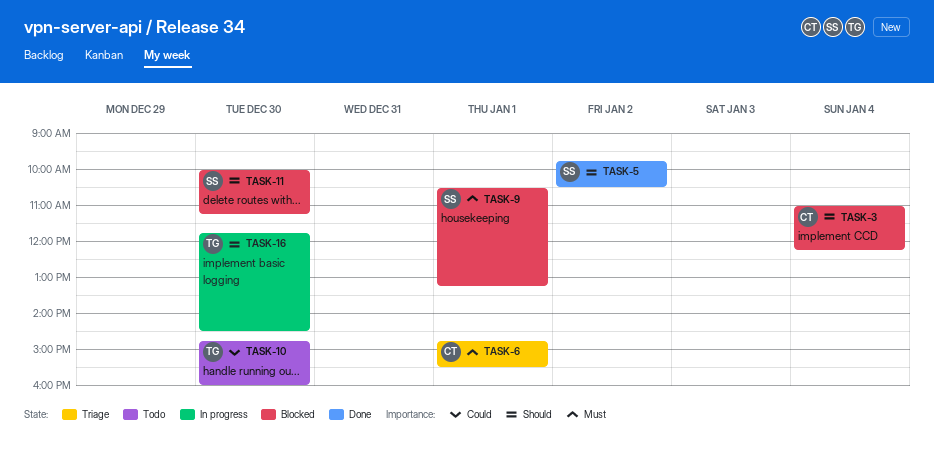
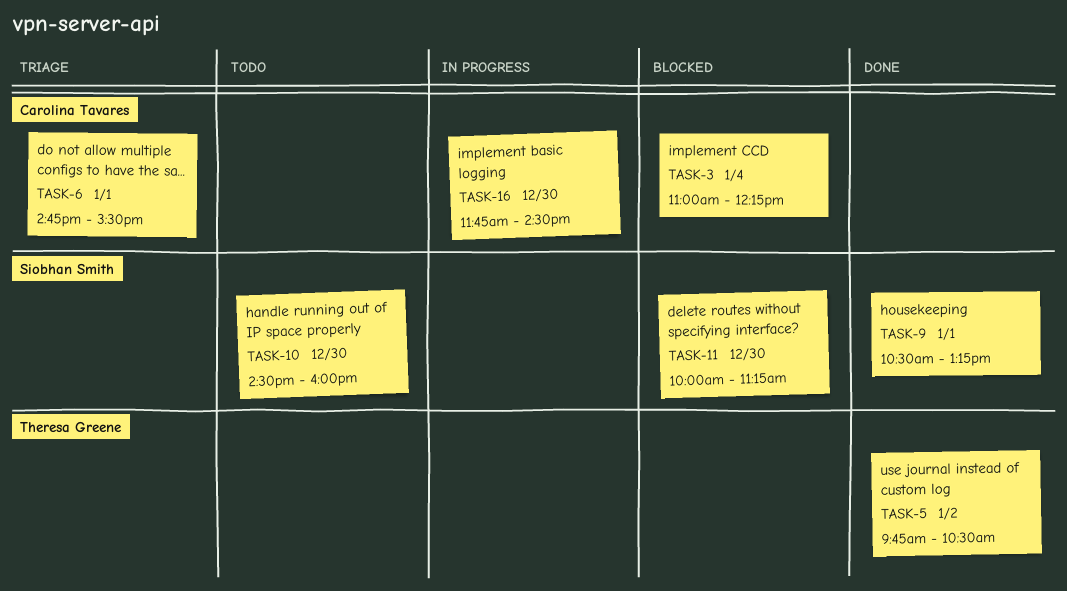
TASK-5, owner: Siobhan Smith -> Theresa Greene
TASK-9, status: Blocked -> Done
TASK-10, owner: Theresa Greene -> Siobhan Smith
TASK-10, begins: 14:45 -> 14:30
TASK-16, owner: Theresa Greene -> Carolina Tavares

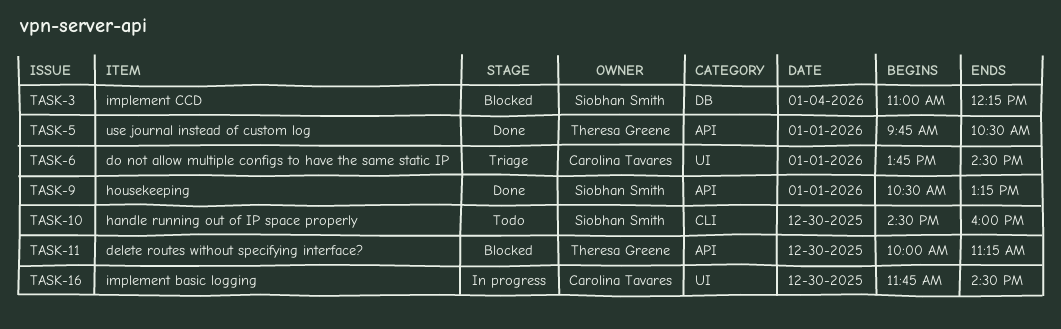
TASK-3, owner: Carolina Tavares -> Siobhan Smith
TASK-5, day: Jan 2 -> Jan 1
TASK-6, begins: 14:45 -> 13:45
TASK-6, ends: 15:30 -> 14:30
TASK-11, owner: Siobhan Smith -> Theresa Greene

